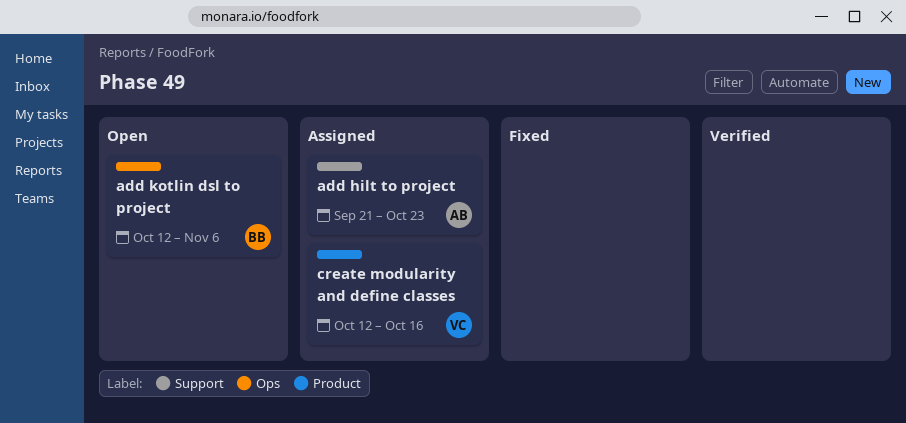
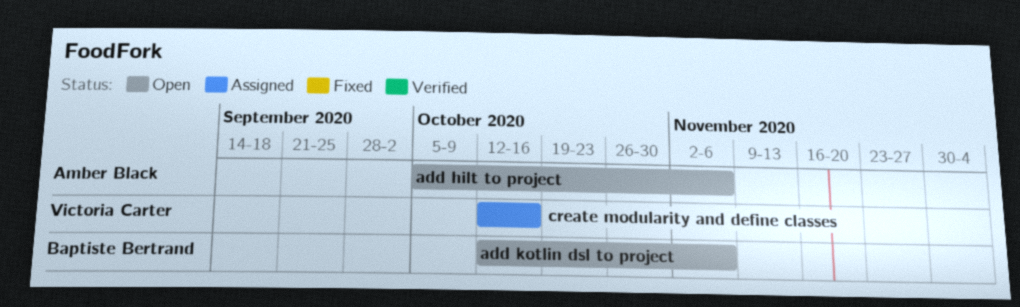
add hilt to project, status: Assigned -> Open
add hilt to project, start: Sep 21 -> Oct 5
add hilt to project, due: Oct 23 -> Nov 6

